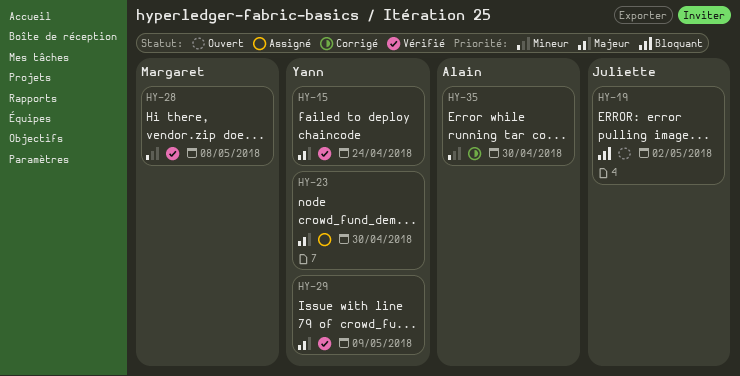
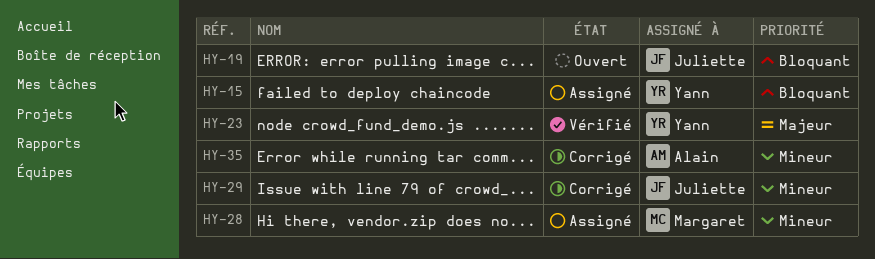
HY-15, status: Vérifié -> Assigné
HY-15, priority: Majeur -> Bloquant
HY-23, status: Assigné -> Vérifié
HY-28, status: Vérifié -> Assigné
HY-29, status: Vérifié -> Corrigé
HY-29, owner: Yann -> Juliette
HY-29, priority: Majeur -> Mineur

